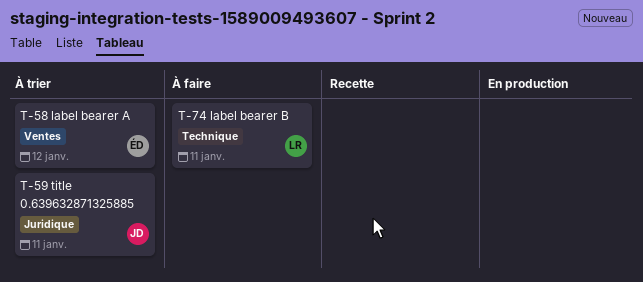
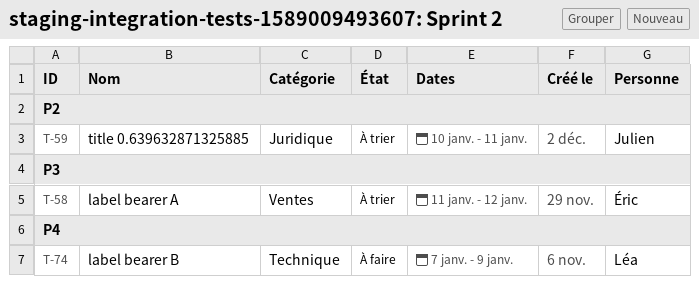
T-74, due: Jan 11 -> Jan 9

